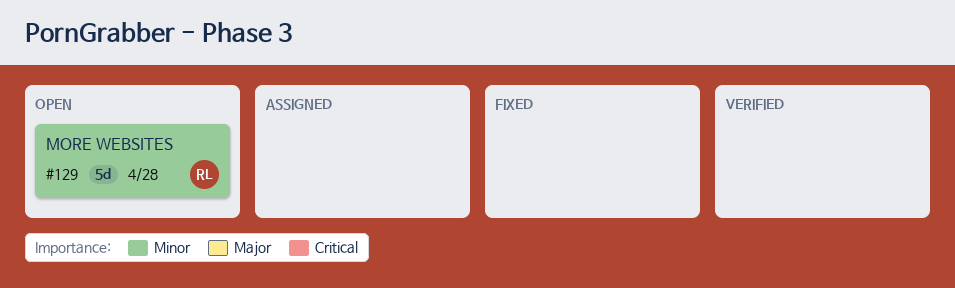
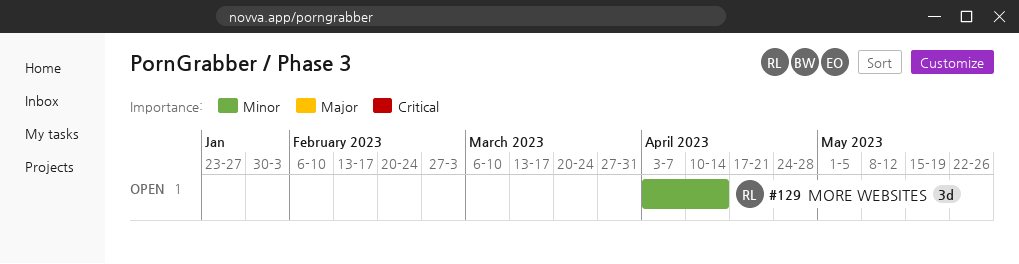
#129, estimate: 5d -> 3d
#129, due: Apr 28 -> Apr 14

